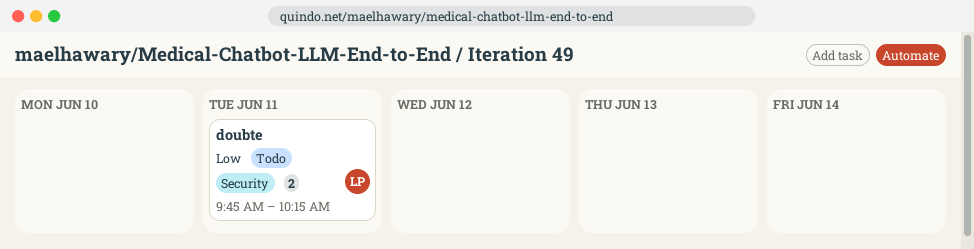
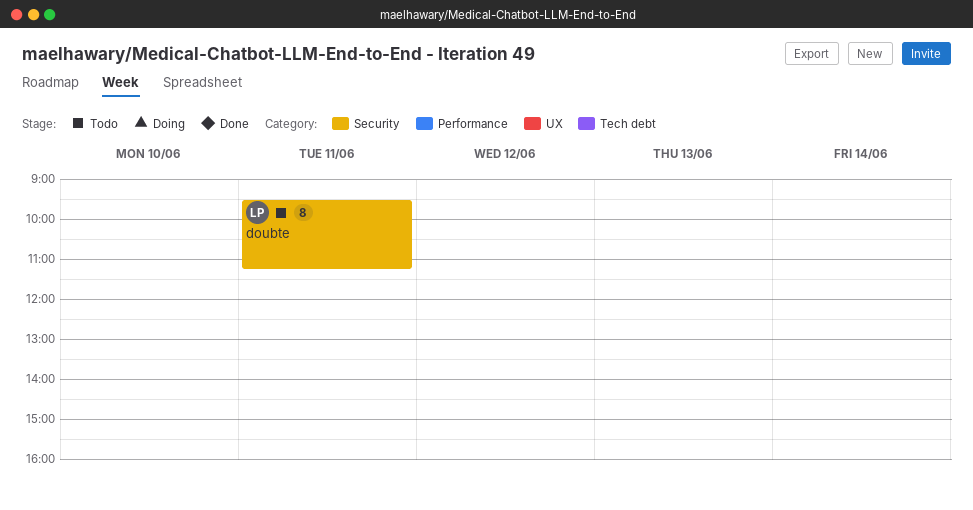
doubte, estimate: 2 -> 8
doubte, begins: 09:45 -> 09:30
doubte, ends: 10:15 -> 11:15

